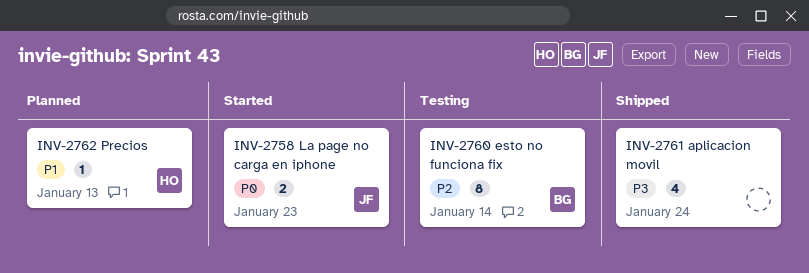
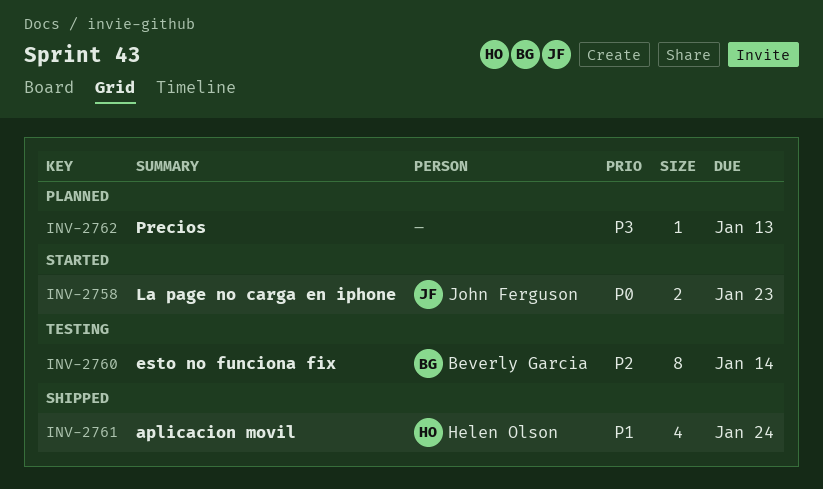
INV-2761, owner: none -> Helen Olson
INV-2761, priority: P3 -> P1
INV-2762, owner: Helen Olson -> none
INV-2762, priority: P1 -> P3

